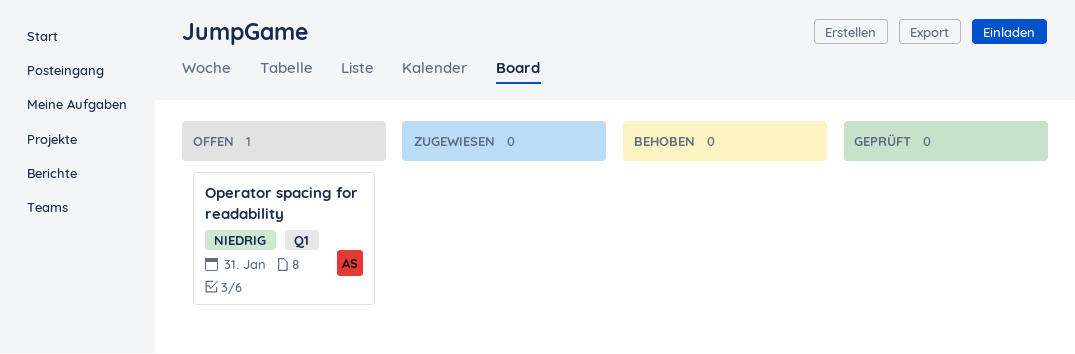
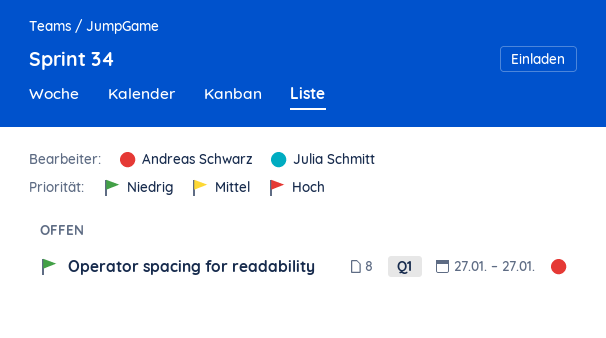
Operator spacing for readability, due: Jan 31 -> Jan 27

